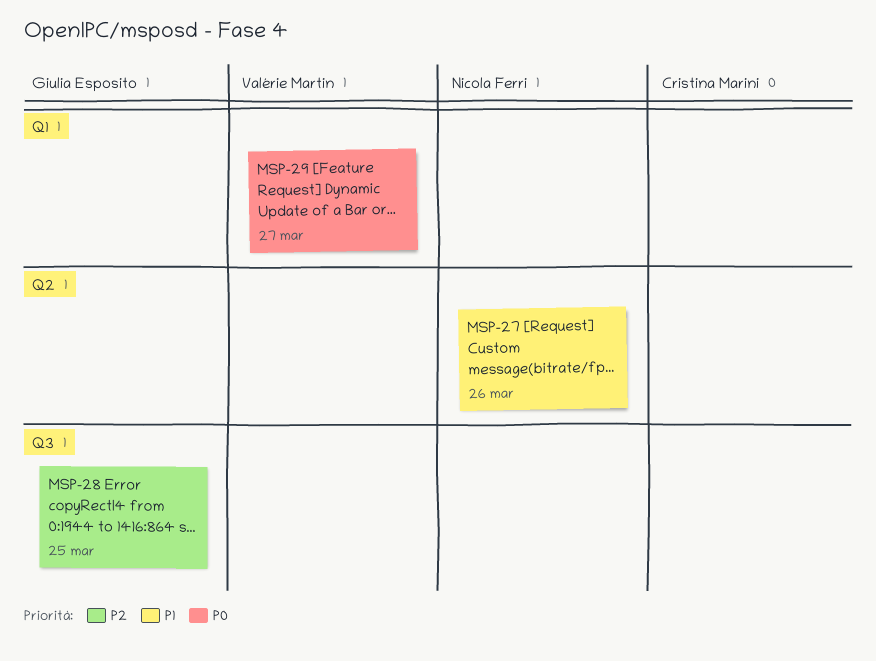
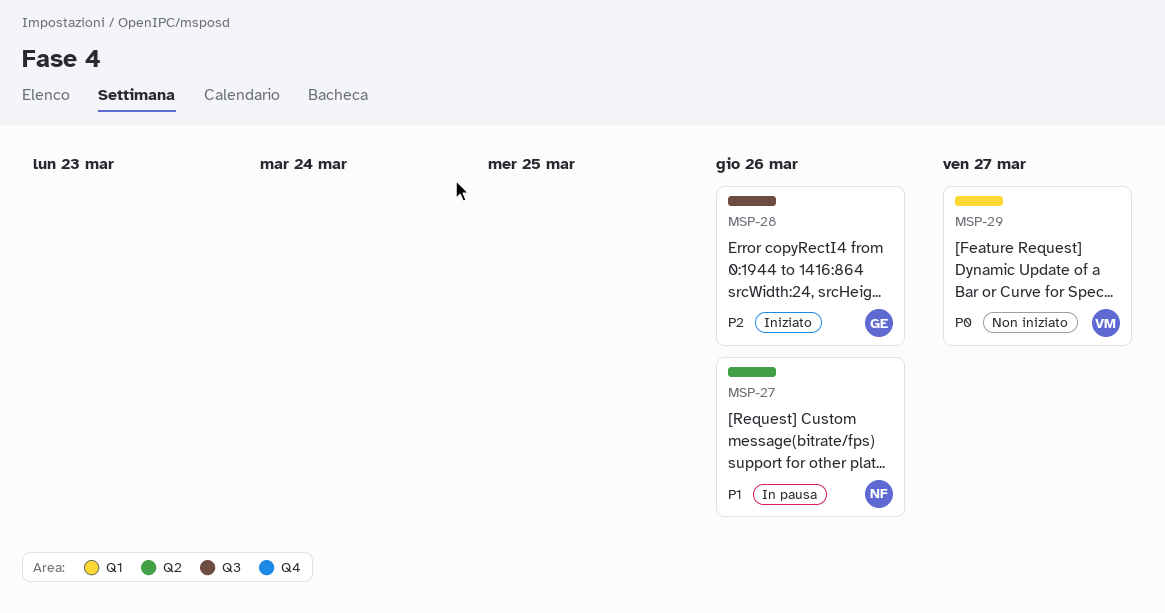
MSP-28, due: Mar 25 -> Mar 26

